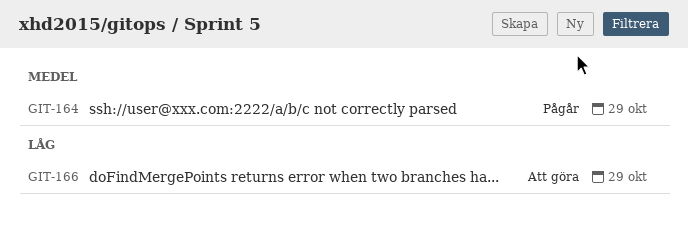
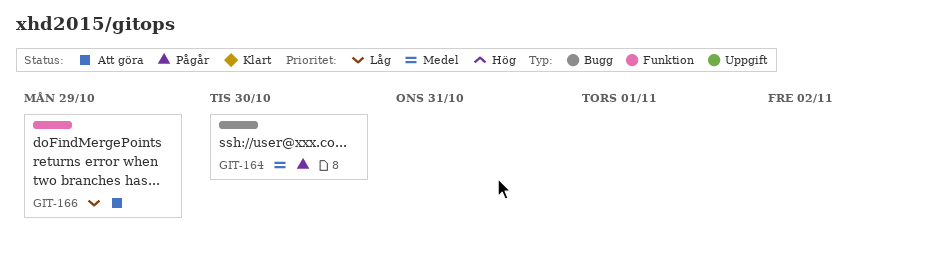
GIT-164, due: Oct 29 -> Oct 30

